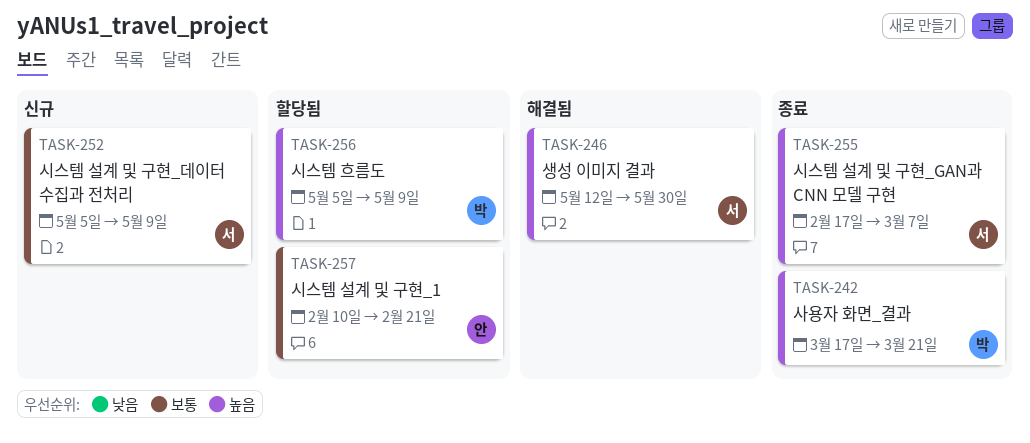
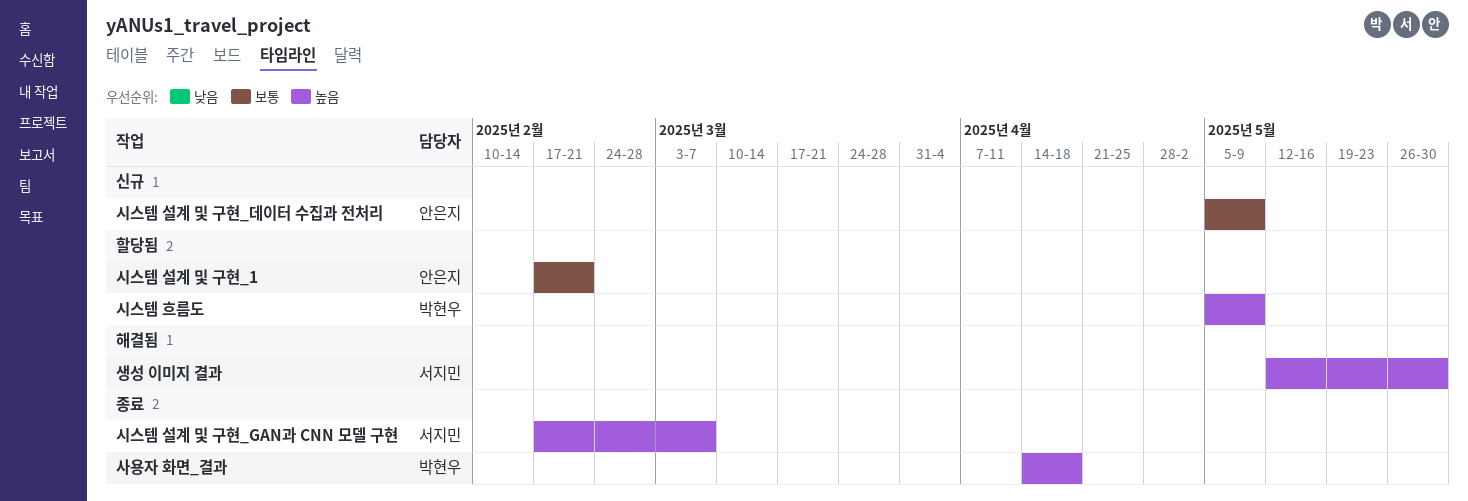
사용자 화면_결과, start: Mar 17 -> Apr 14
사용자 화면_결과, due: Mar 21 -> Apr 18
시스템 설계 및 구현_1, start: Feb 10 -> Feb 17
시스템 설계 및 구현_데이터 수집과 전처리, owner: 서지민 -> 안은지

